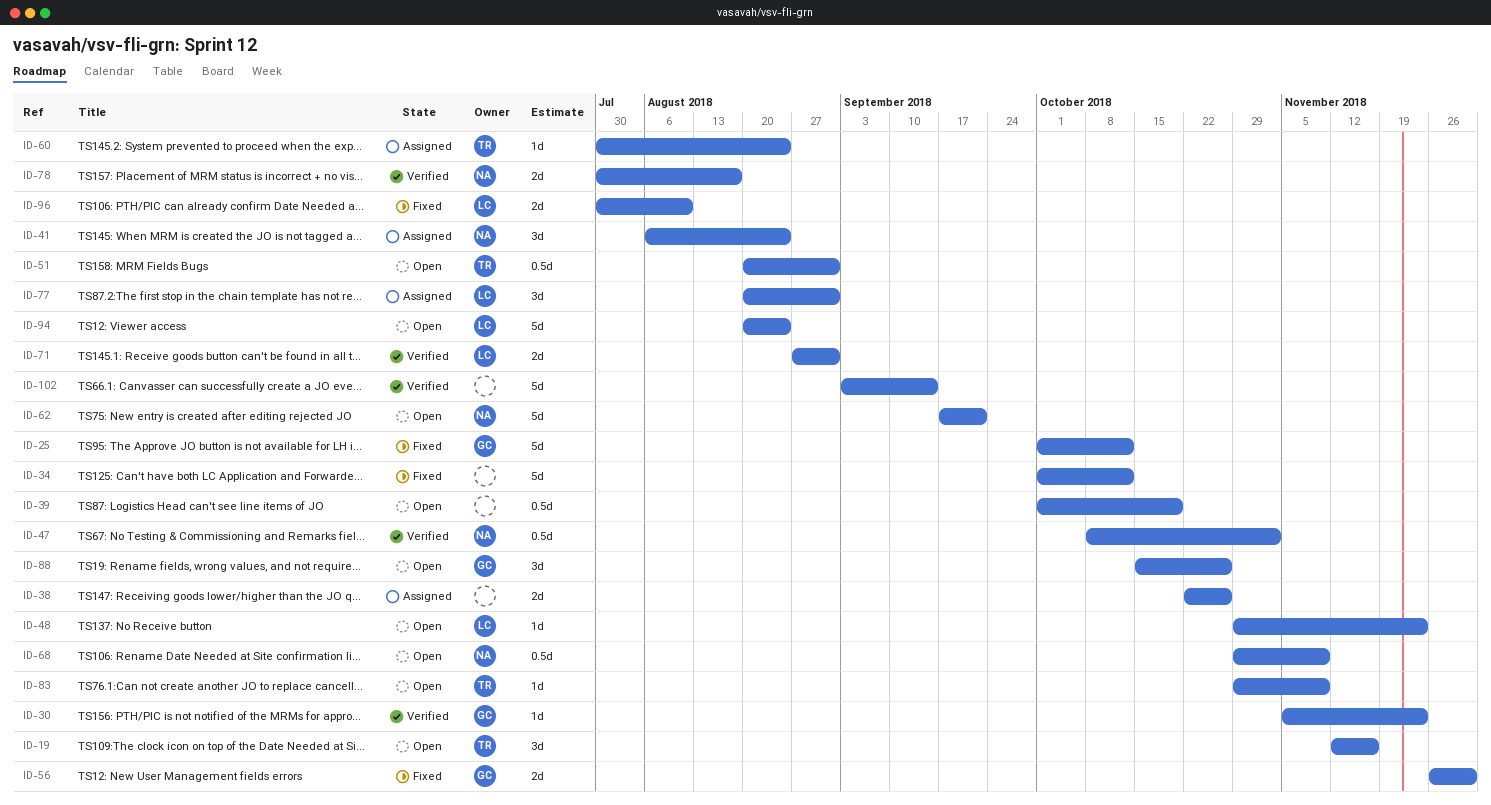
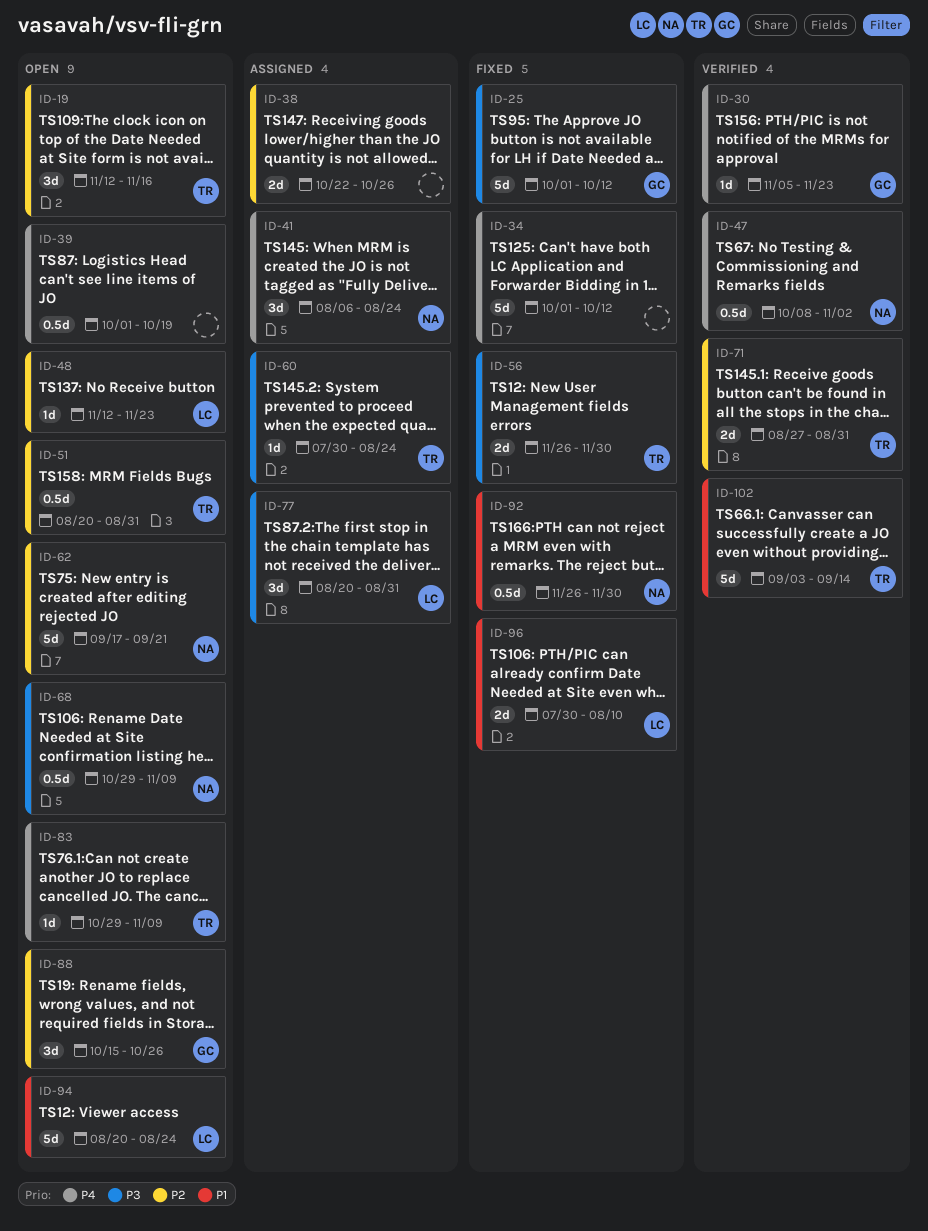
ID-48, start: Oct 29 -> Nov 12
ID-56, owner: GC -> TR
ID-71, owner: LC -> TR
ID-78: present -> none
ID-92: none -> present
ID-102, owner: none -> TR

